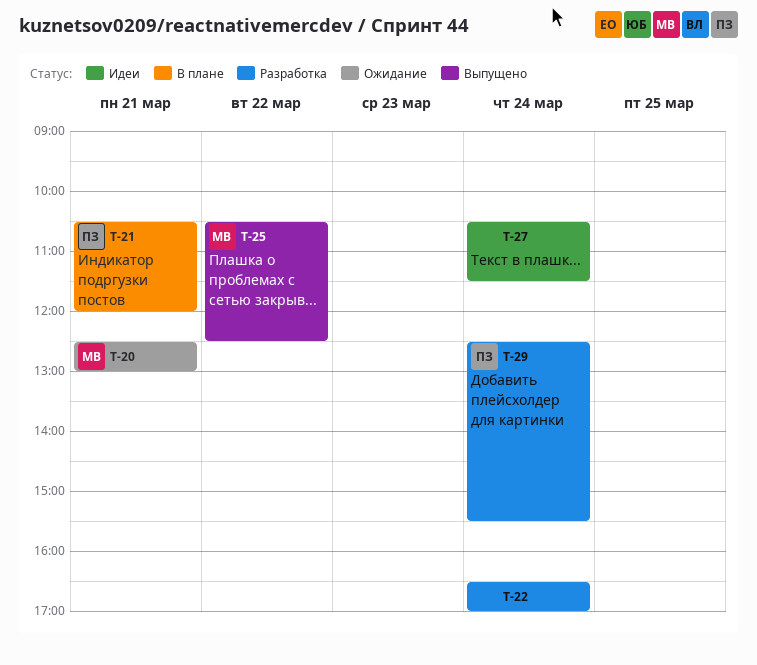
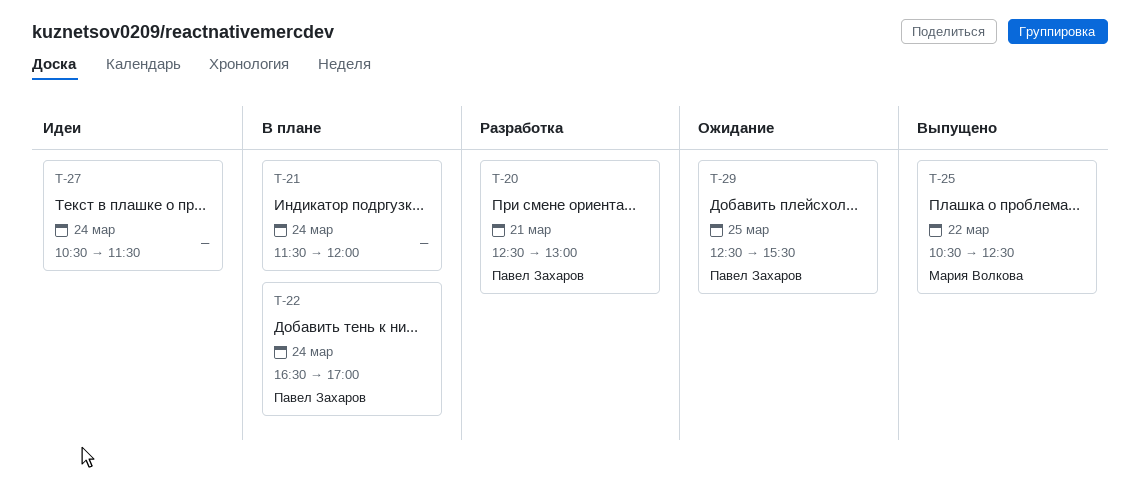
T-20, status: Ожидание -> Разработка
T-20, owner: Мария Волкова -> Павел Захаров
T-21, owner: Павел Захаров -> none
T-21, day: Mar 21 -> Mar 24
T-21, begins: 10:30 -> 11:30
T-22, status: Разработка -> В плане
T-22, owner: none -> Павел Захаров
T-29, status: Разработка -> Ожидание
T-29, day: Mar 24 -> Mar 25

